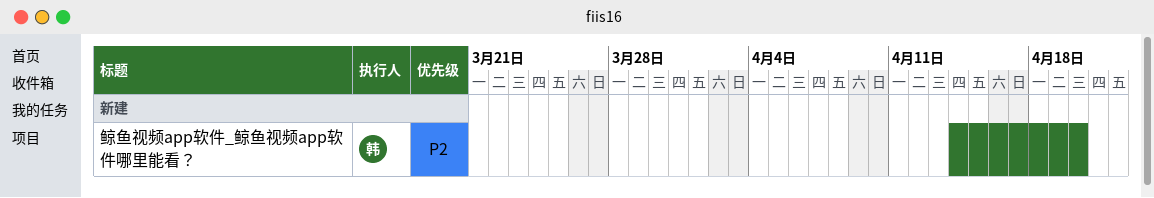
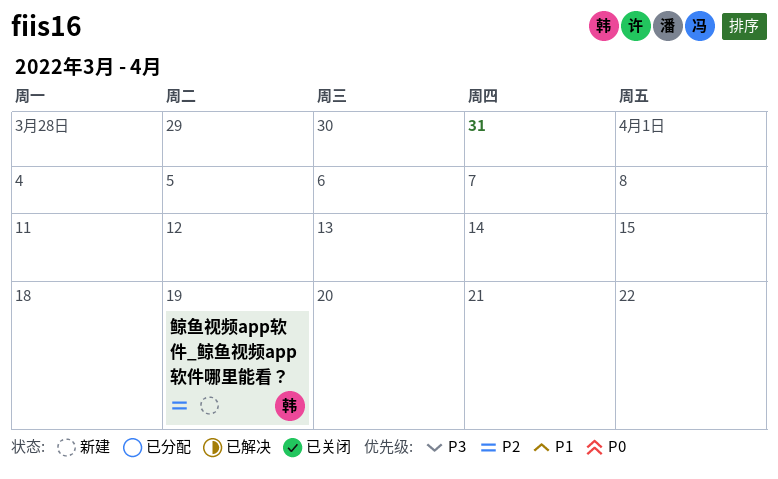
鲸鱼视频app软件_鲸鱼视频app软件哪里能看？, due: Apr 20 -> Apr 19

